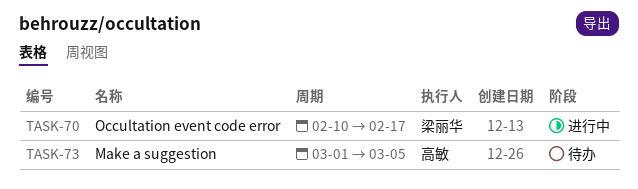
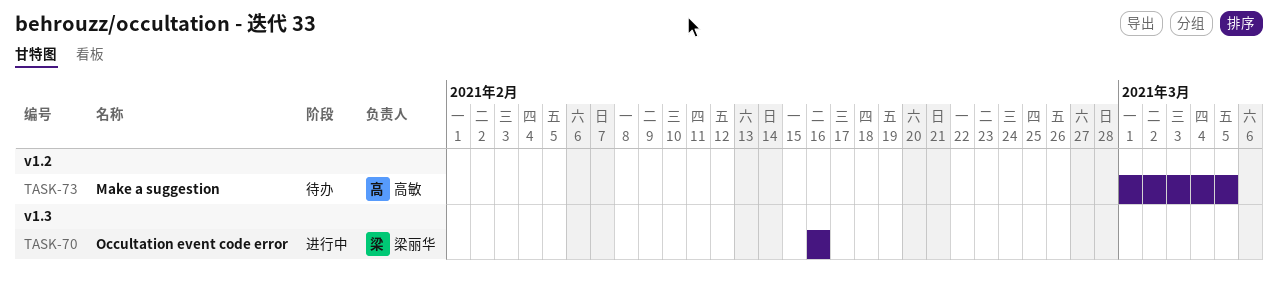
TASK-70, start: Feb 10 -> Feb 16
TASK-70, due: Feb 17 -> Feb 16

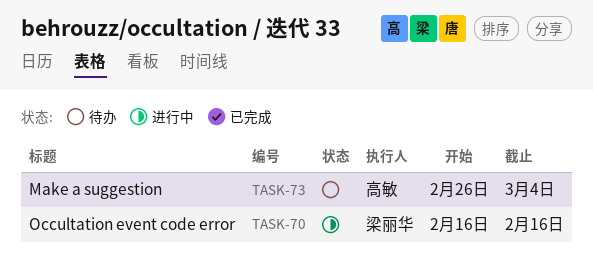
TASK-73, start: Mar 1 -> Feb 26
TASK-73, due: Mar 5 -> Mar 4

